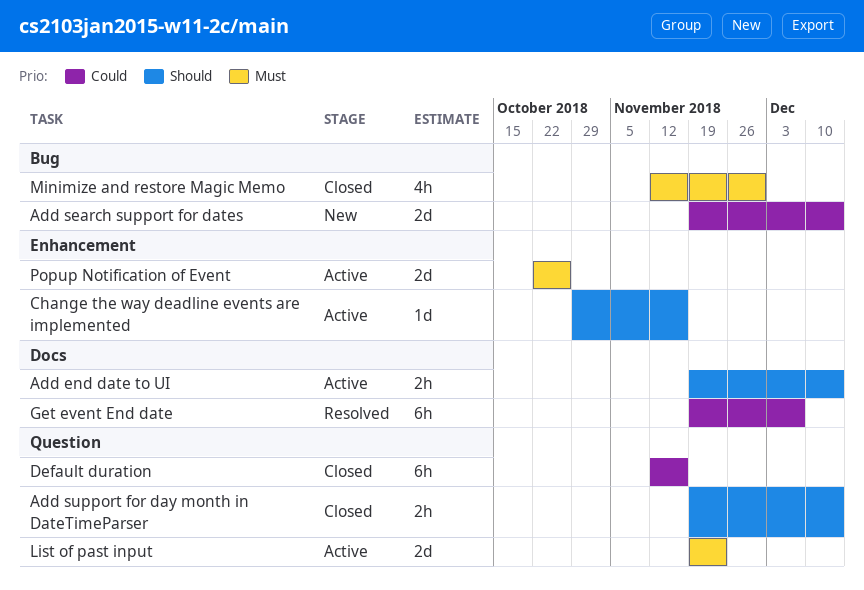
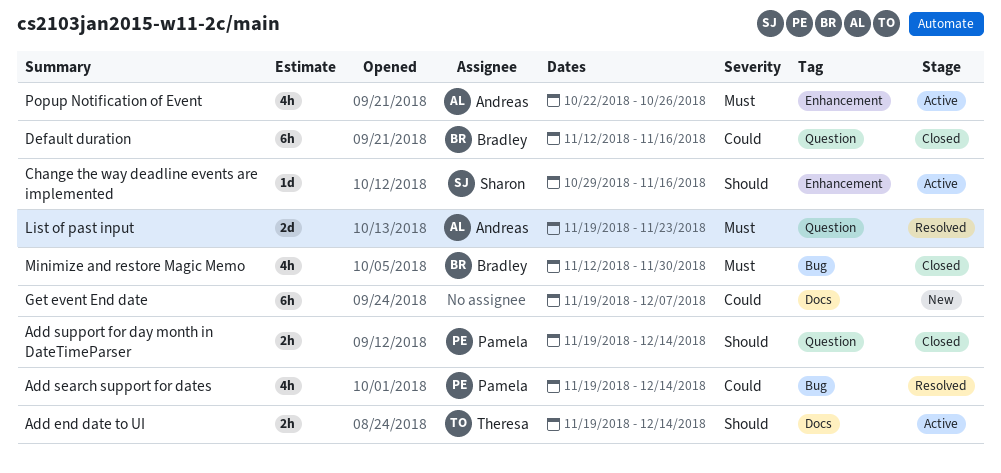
Add search support for dates, status: New -> Resolved
Add search support for dates, estimate: 2d -> 4h
Get event End date, status: Resolved -> New
List of past input, status: Active -> Resolved
Popup Notification of Event, estimate: 2d -> 4h

